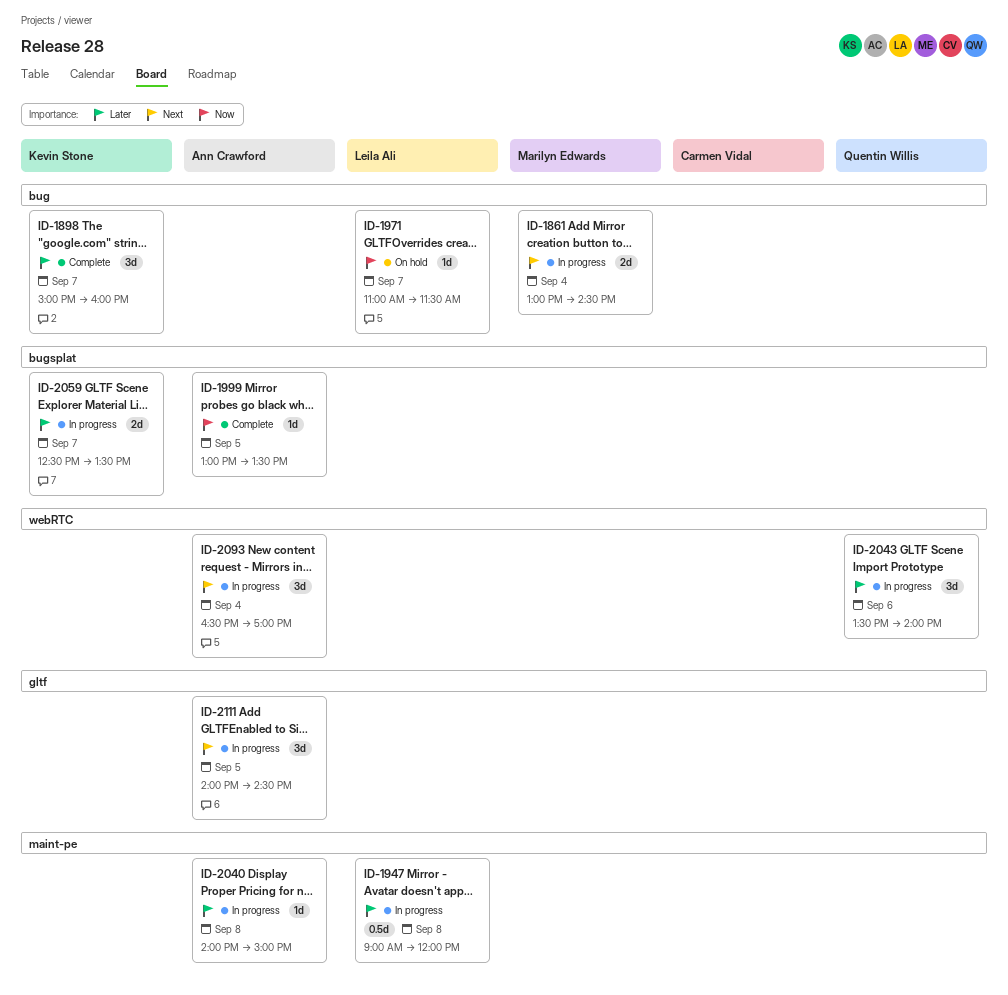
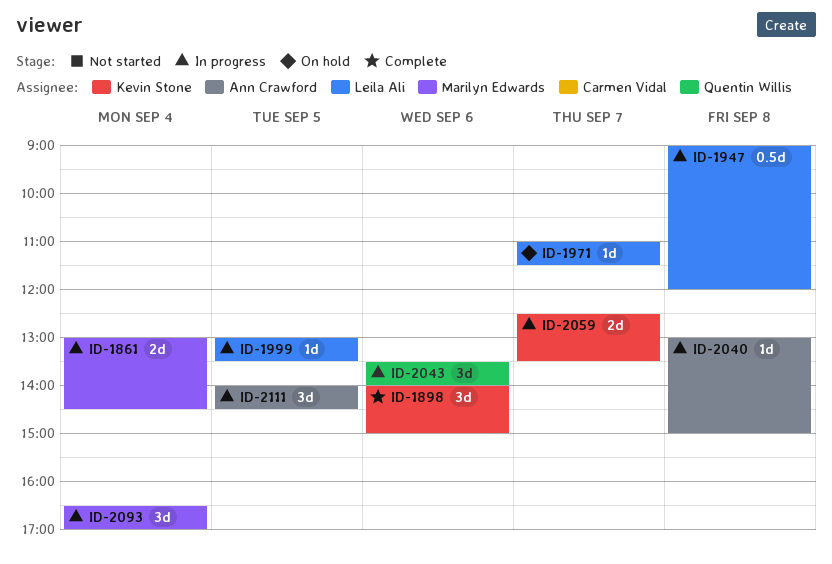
ID-1898, day: Sep 7 -> Sep 6
ID-1898, begins: 15:00 -> 14:00
ID-1898, ends: 16:00 -> 15:00
ID-1999, status: Complete -> In progress
ID-1999, owner: Ann Crawford -> Leila Ali
ID-2040, begins: 14:00 -> 13:00
ID-2093, owner: Ann Crawford -> Marilyn Edwards

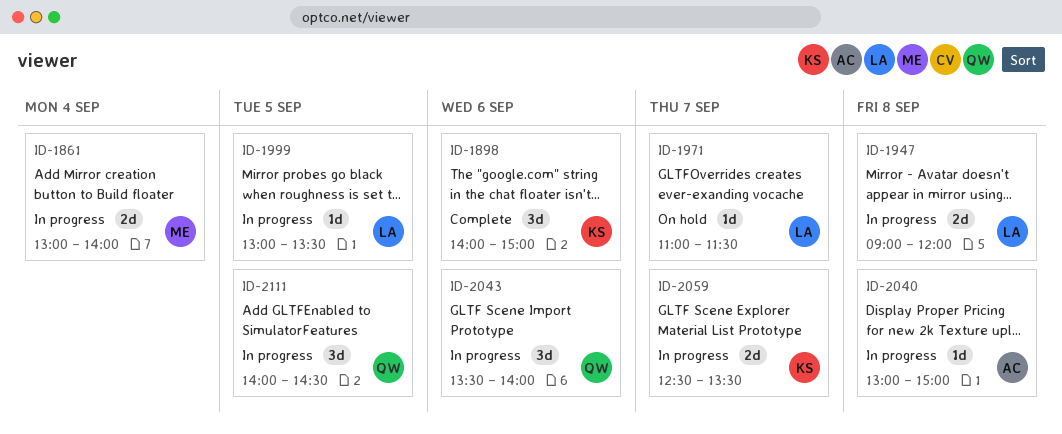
ID-1861, ends: 14:30 -> 14:00
ID-1947, estimate: 0.5d -> 2d
ID-2093: present -> none
ID-2111, owner: Ann Crawford -> Quentin Willis

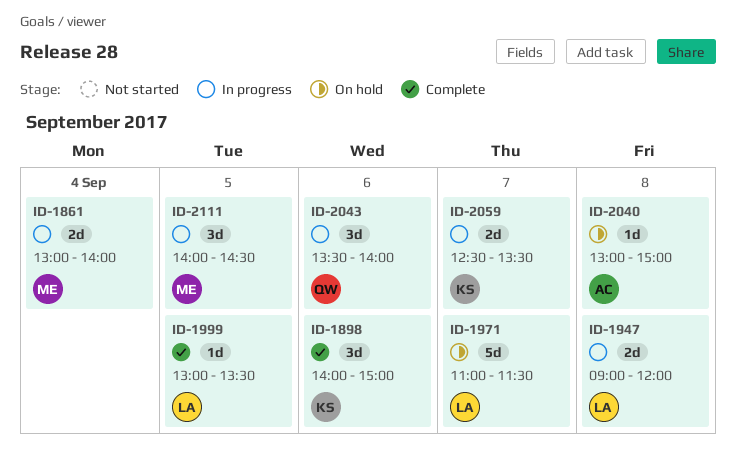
ID-1971, estimate: 1d -> 5d
ID-1999, status: In progress -> Complete
ID-2040, status: In progress -> On hold
ID-2111, owner: QW -> ME

